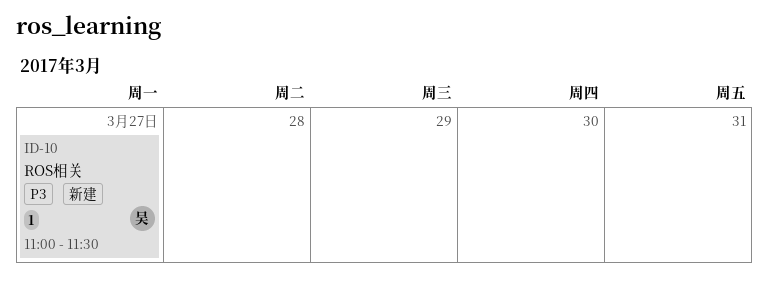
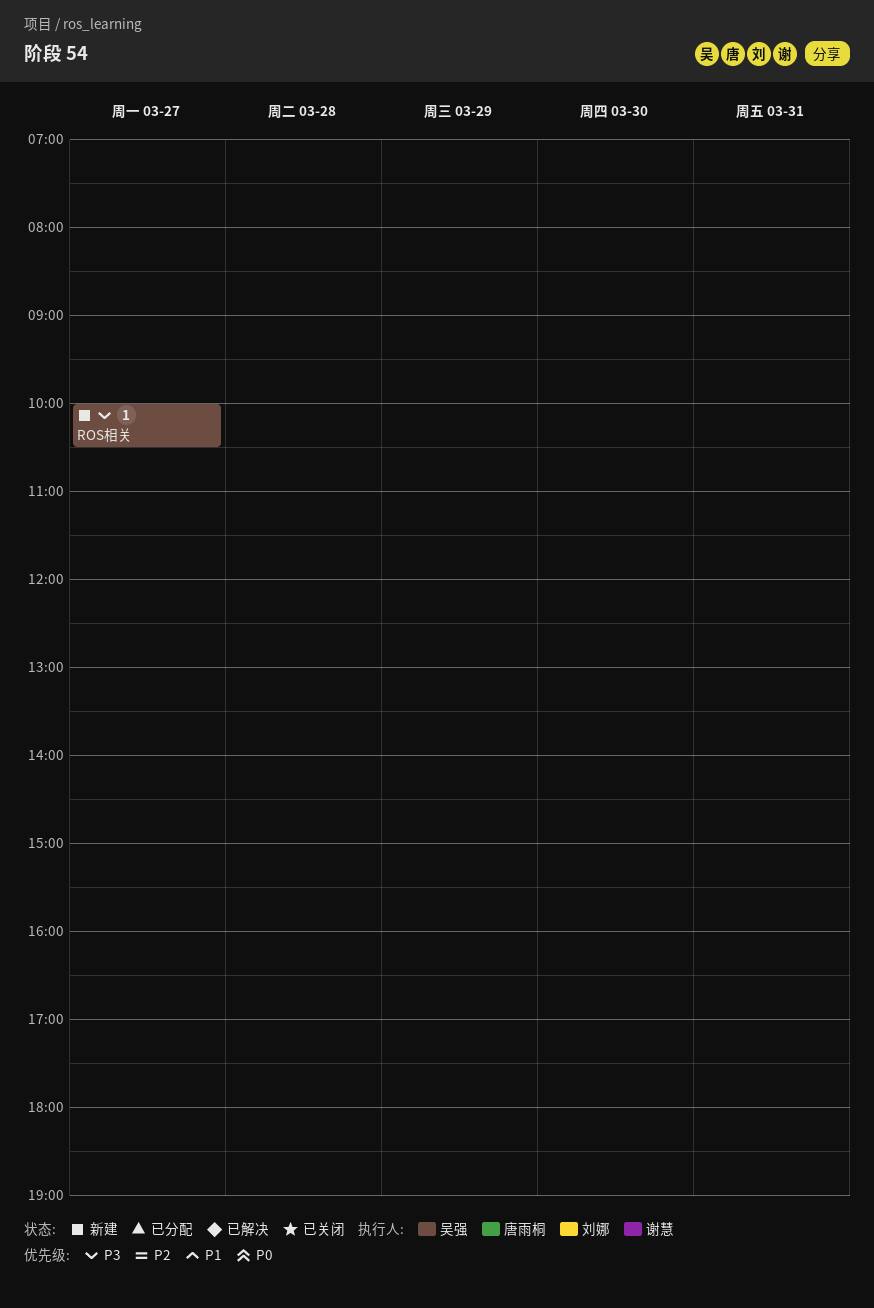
ROS相关, begins: 11:00 -> 10:00
ROS相关, ends: 11:30 -> 10:30

